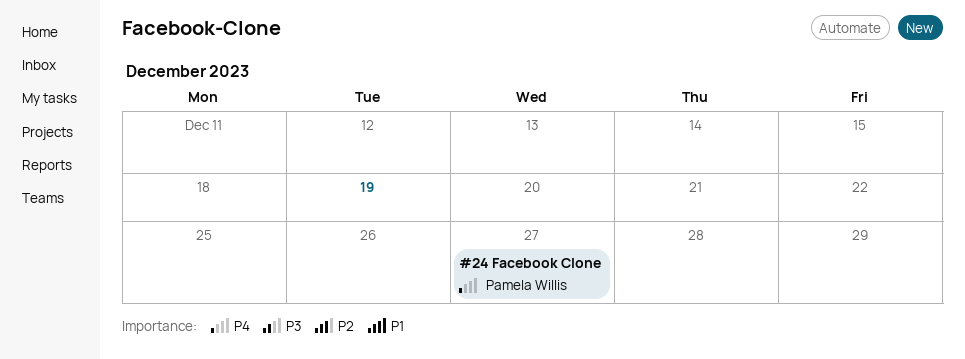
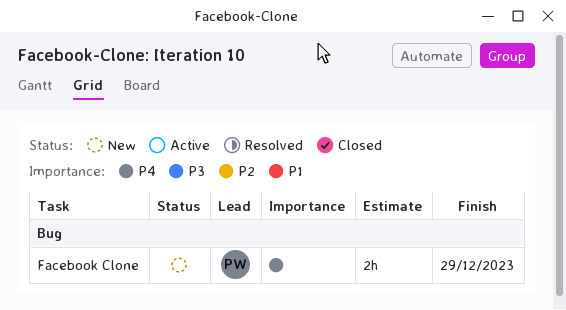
Facebook Clone, due: Dec 27 -> Dec 29

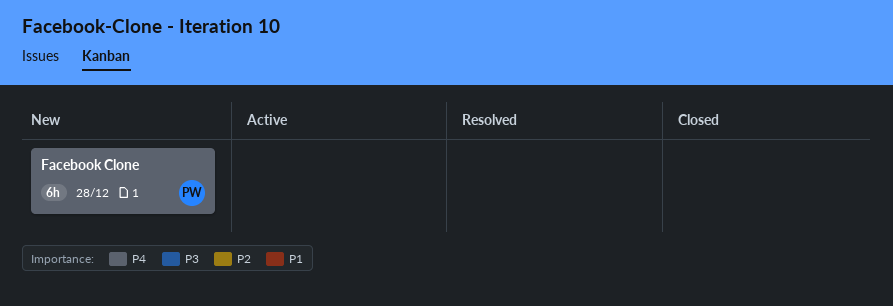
Facebook Clone, estimate: 2h -> 6h
Facebook Clone, due: Dec 29 -> Dec 28

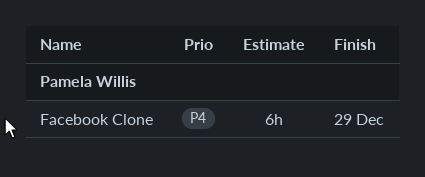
Facebook Clone, due: Dec 28 -> Dec 29

